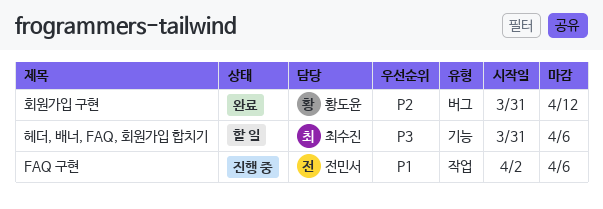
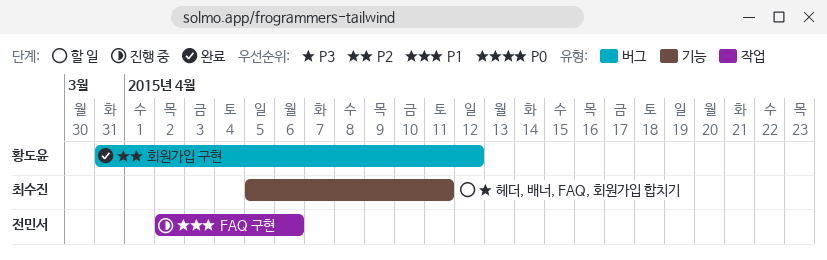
헤더, 배너, FAQ, 회원가입 합치기, start: Mar 31 -> Apr 5
헤더, 배너, FAQ, 회원가입 합치기, due: Apr 6 -> Apr 11

